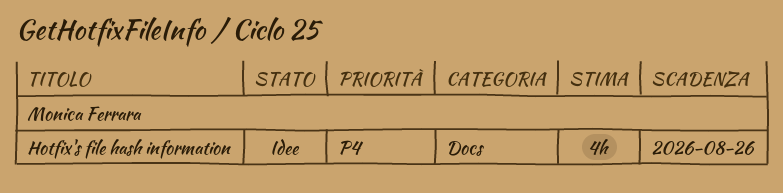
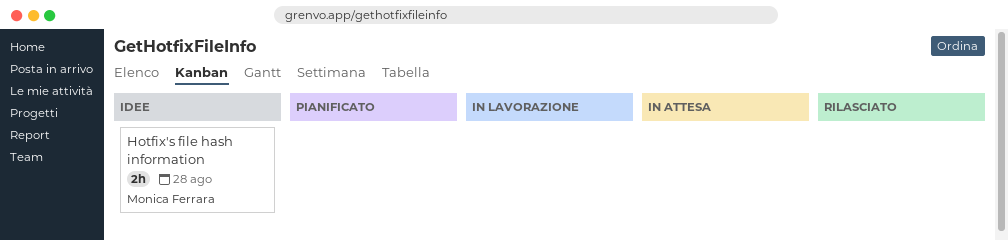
Hotfix's file hash information, estimate: 4h -> 2h
Hotfix's file hash information, due: Aug 26 -> Aug 28

